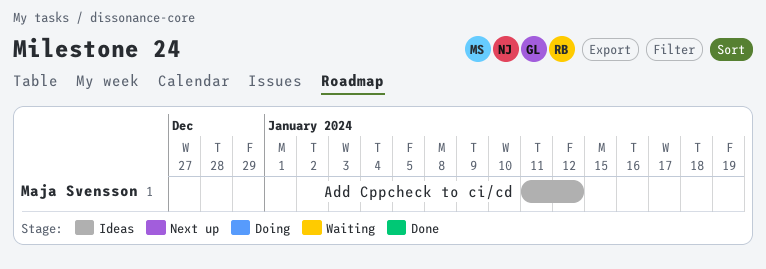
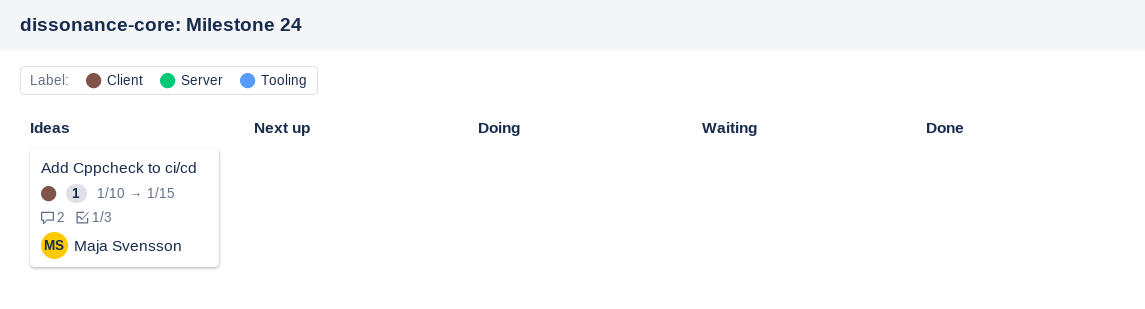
Add Cppcheck to ci/cd, start: Jan 11 -> Jan 10
Add Cppcheck to ci/cd, due: Jan 12 -> Jan 15

